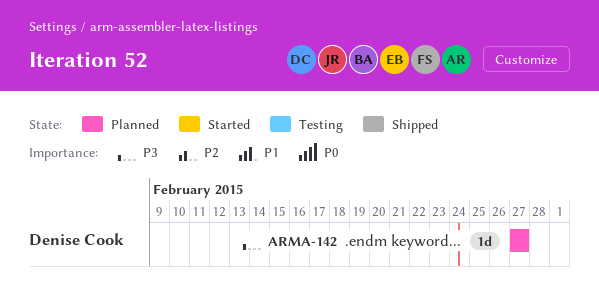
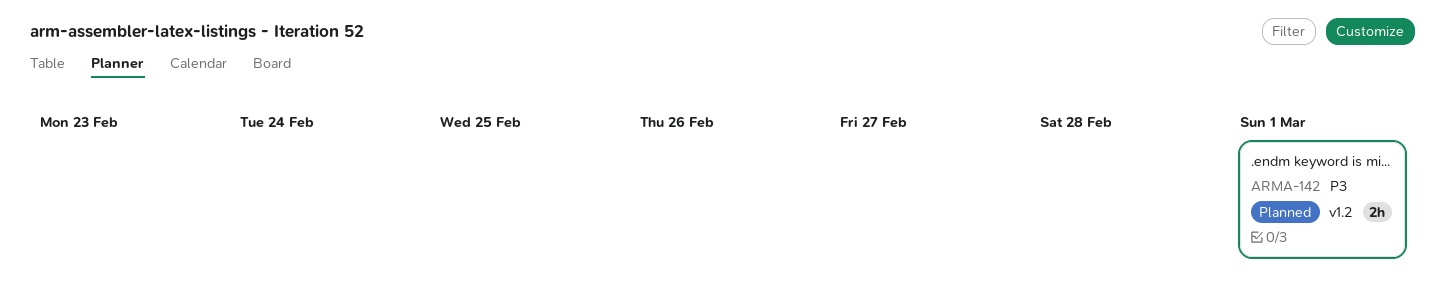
ARMA-142, estimate: 1d -> 2h
ARMA-142, due: Feb 27 -> Mar 1

